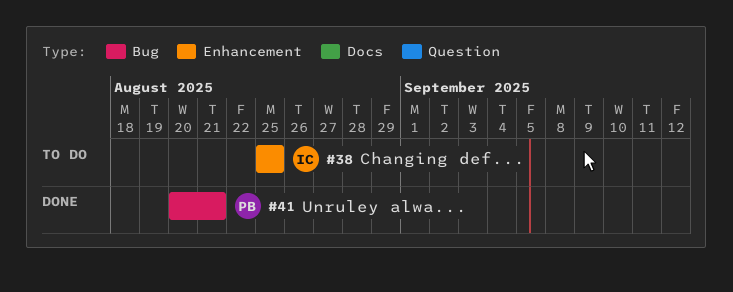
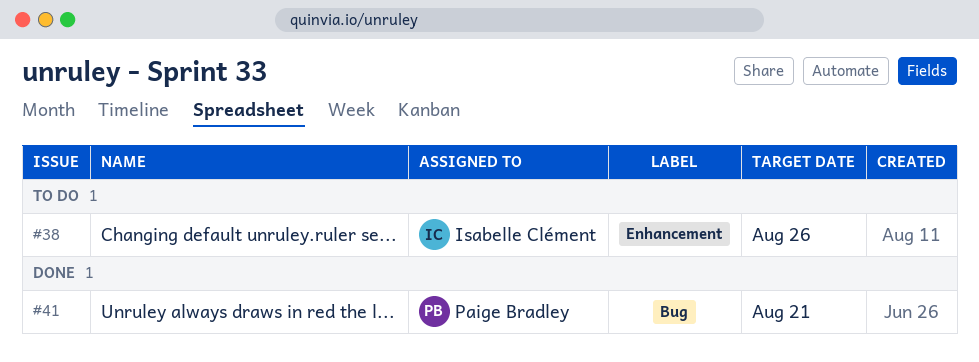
#38, due: Aug 25 -> Aug 26

